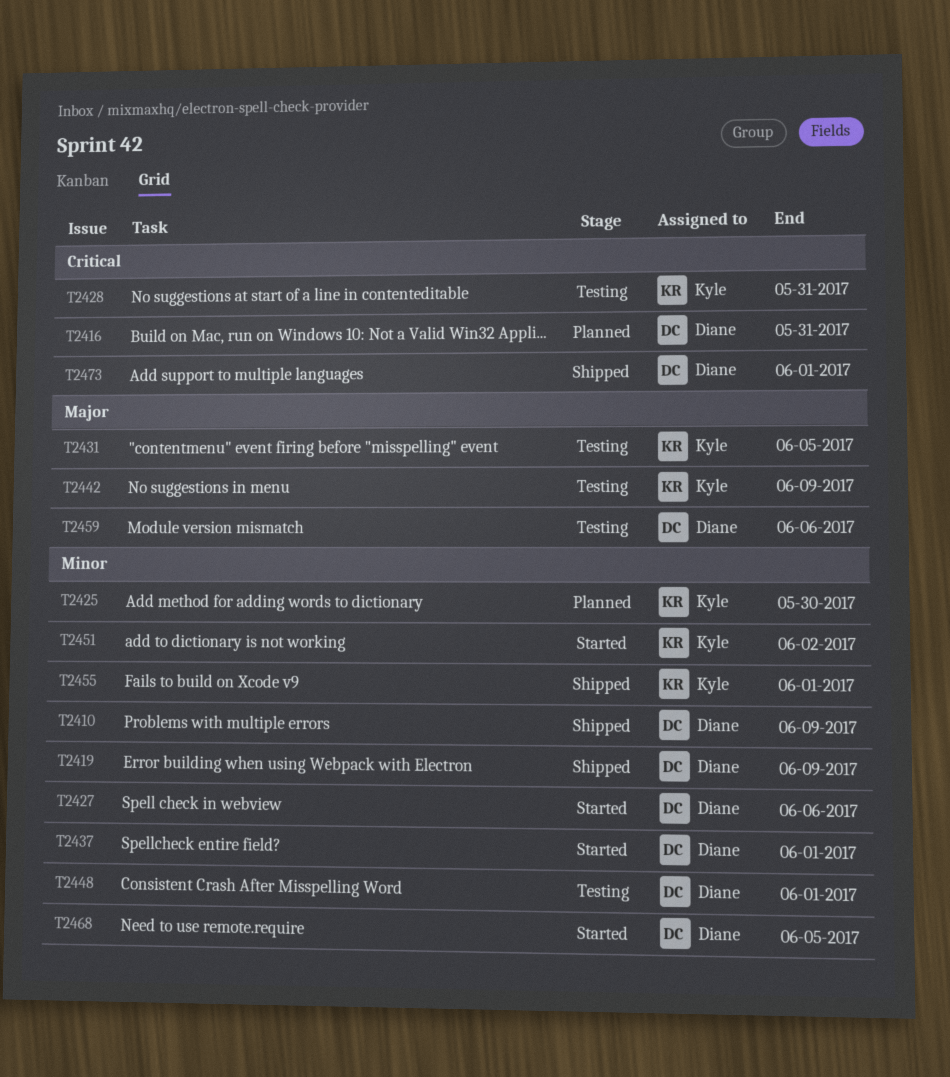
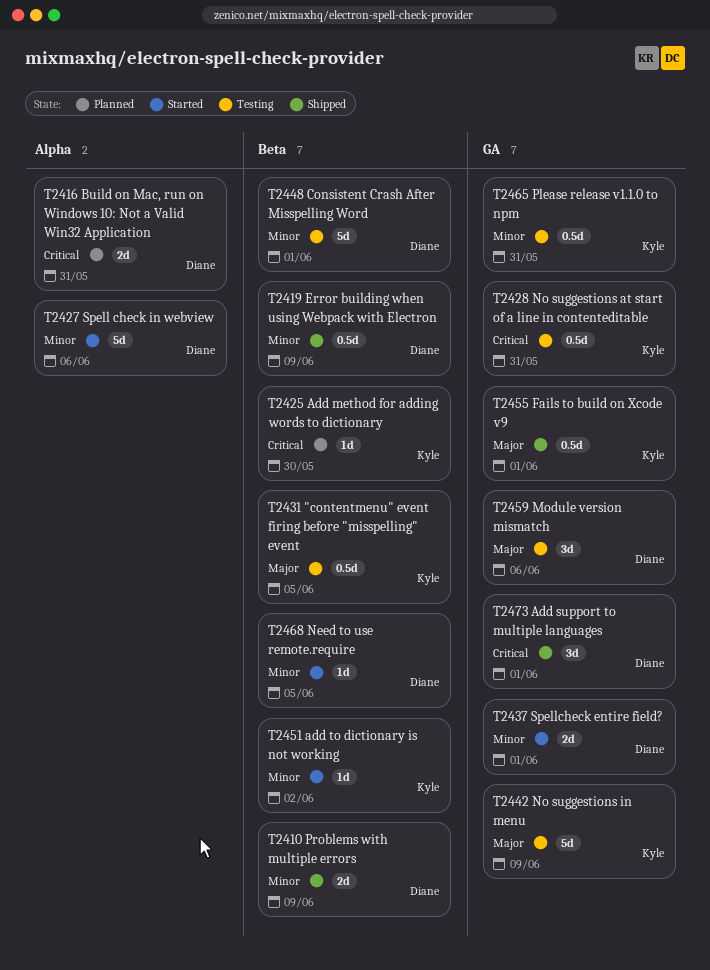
T2425, priority: Minor -> Critical
T2455, priority: Minor -> Major
T2465: none -> present

